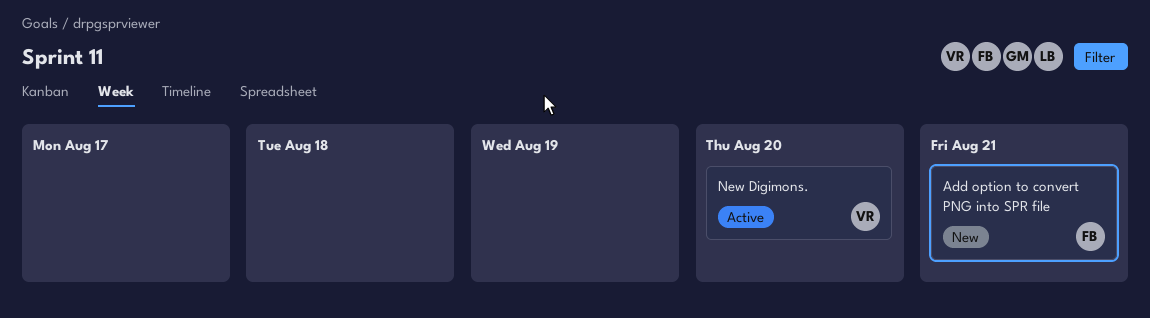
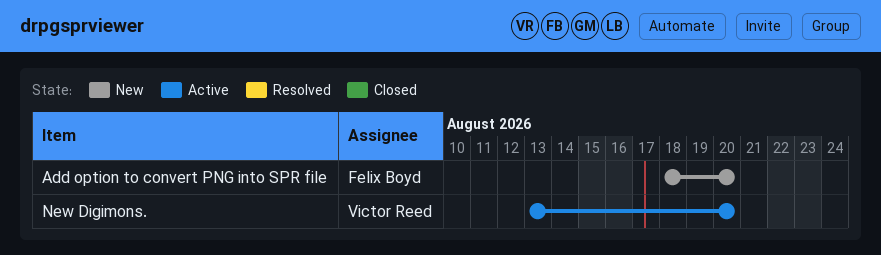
Add option to convert PNG into SPR file, due: Aug 21 -> Aug 20

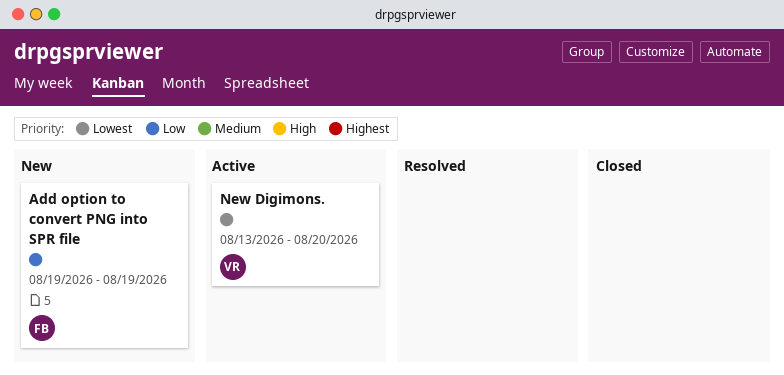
Add option to convert PNG into SPR file, start: Aug 18 -> Aug 19
Add option to convert PNG into SPR file, due: Aug 20 -> Aug 19

